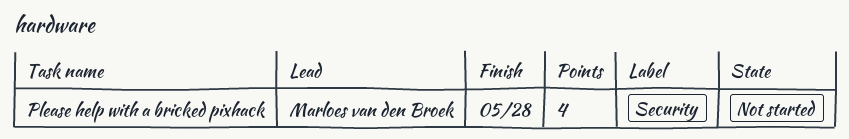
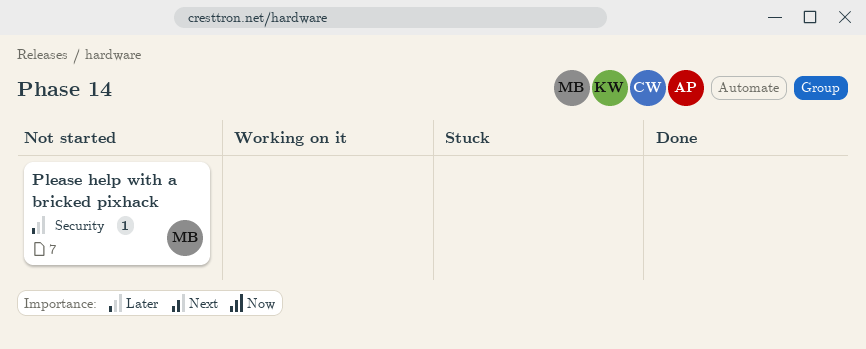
Please help with a bricked pixhack, estimate: 4 -> 1

